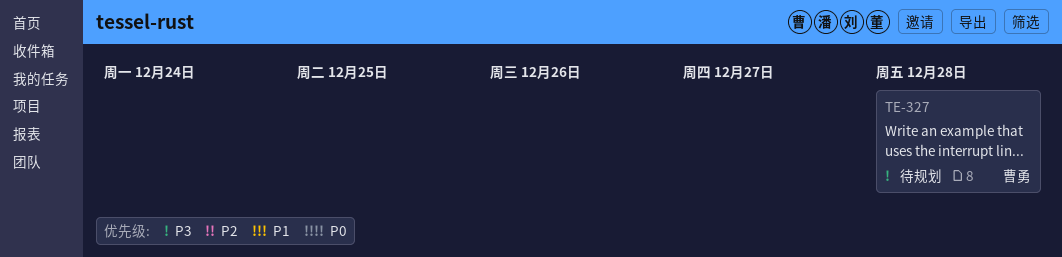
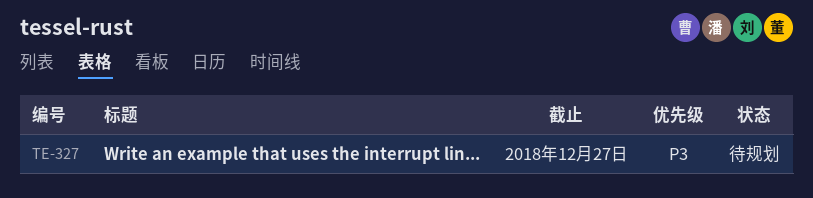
TE-327, due: Dec 28 -> Dec 27

